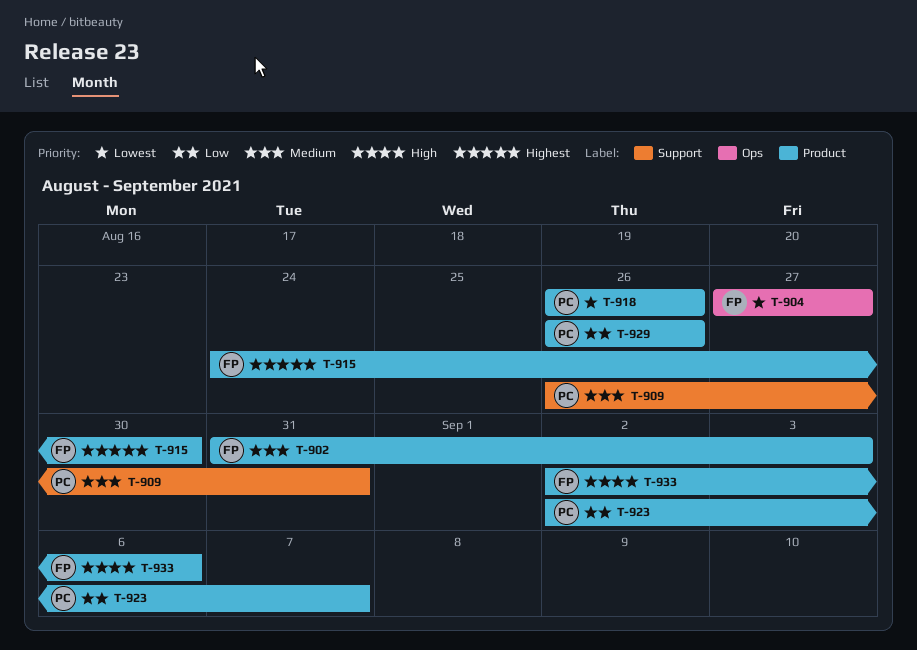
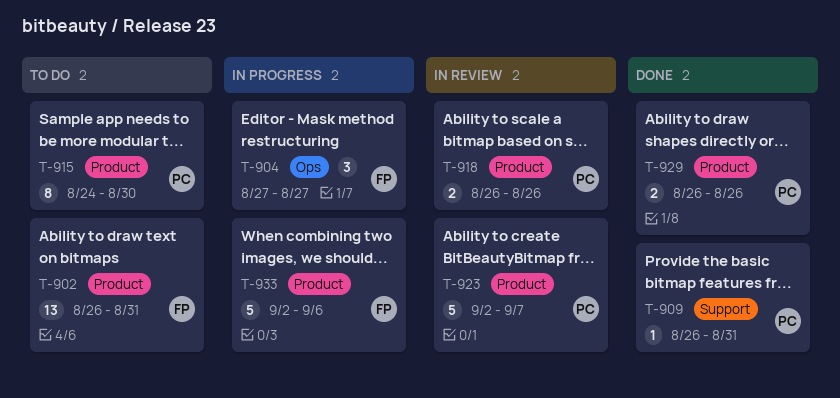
T-902, start: Aug 31 -> Aug 26
T-902, due: Sep 3 -> Aug 31
T-915, owner: FP -> PC

